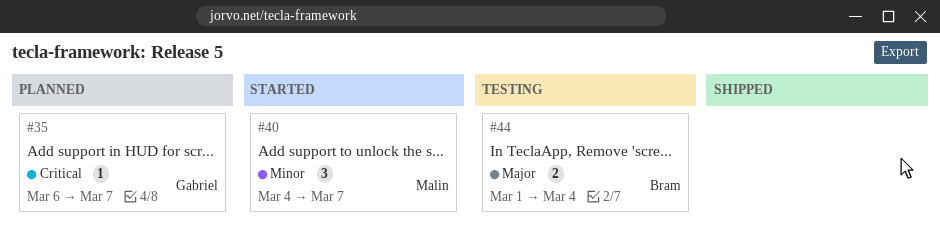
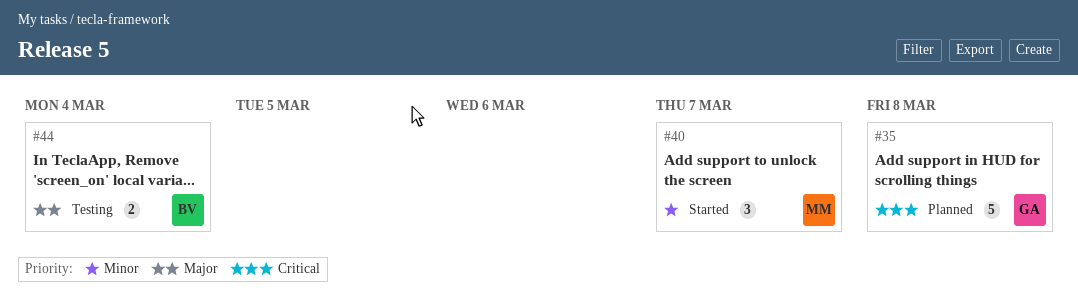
#35, estimate: 1 -> 5
#35, due: Mar 7 -> Mar 8

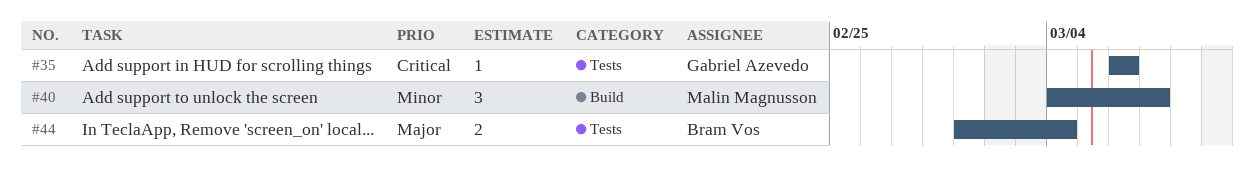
#35, estimate: 5 -> 1
#35, due: Mar 8 -> Mar 6

